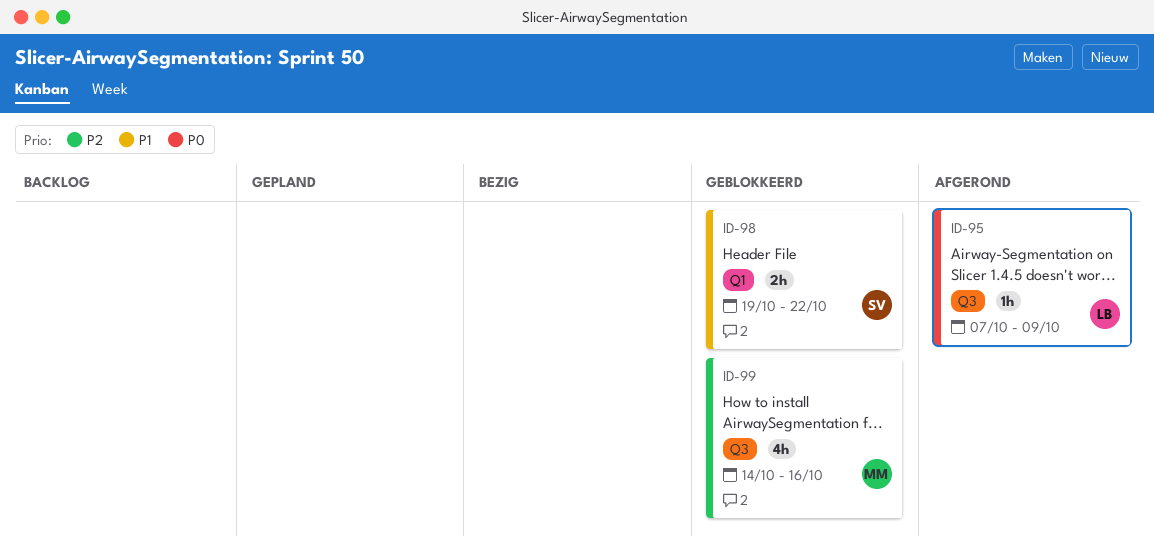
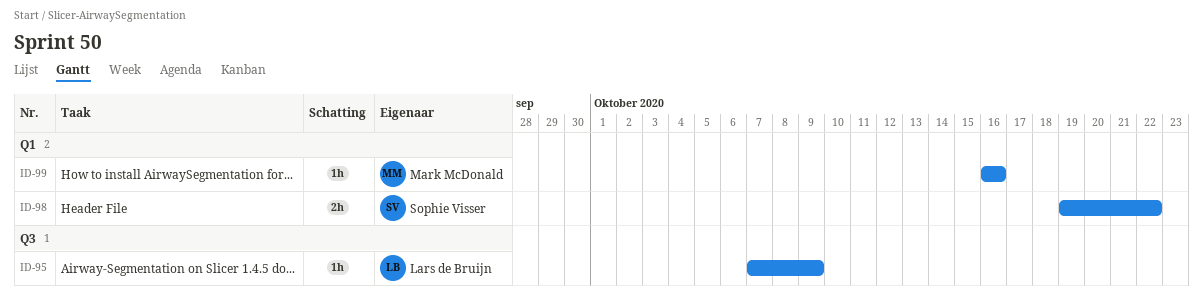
ID-99, label: Q3 -> Q1
ID-99, estimate: 4h -> 1h
ID-99, start: Oct 14 -> Oct 16

